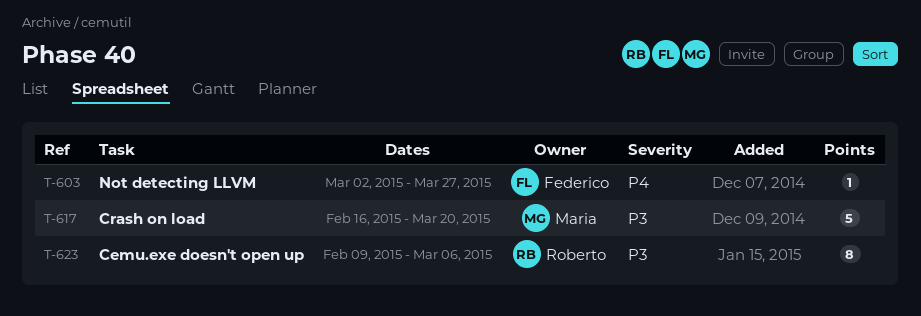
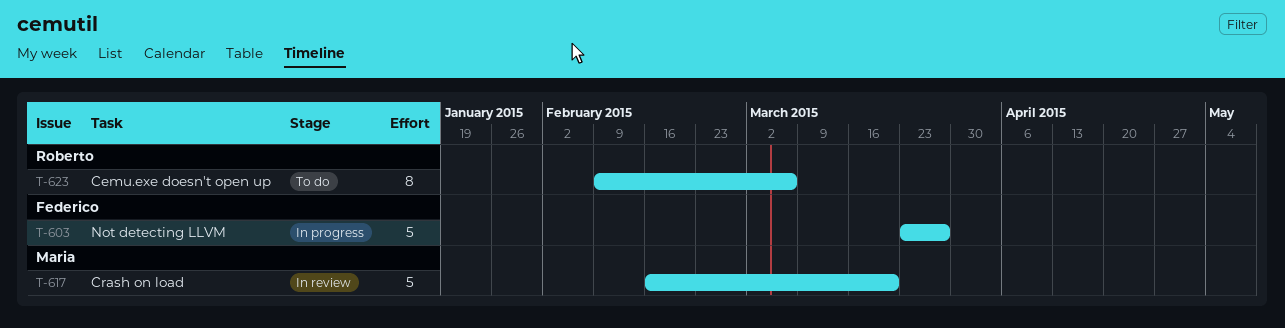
T-603, estimate: 1 -> 5
T-603, start: Mar 2 -> Mar 23

